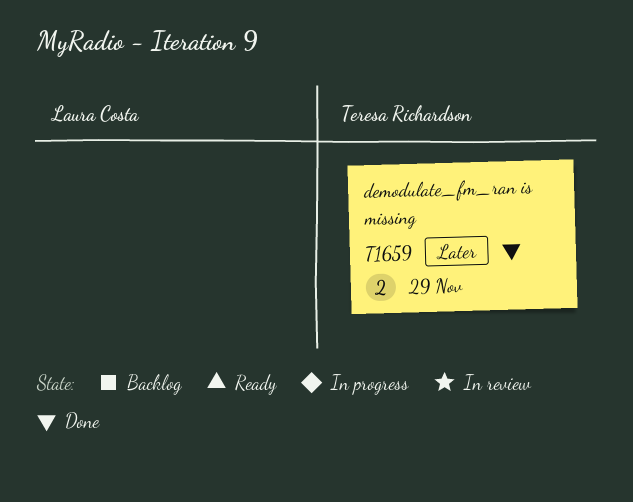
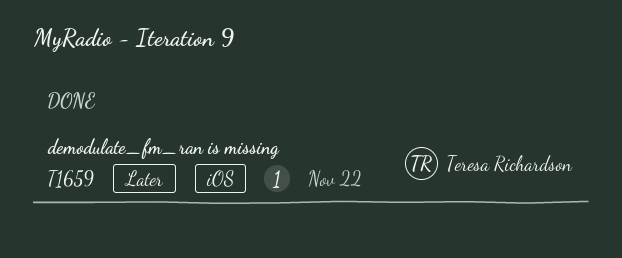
T1659, estimate: 2 -> 1
T1659, due: Nov 29 -> Nov 22

